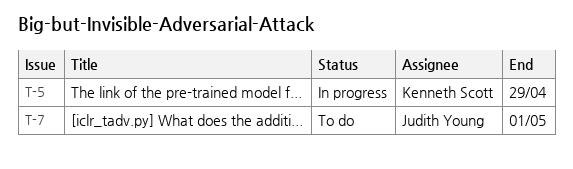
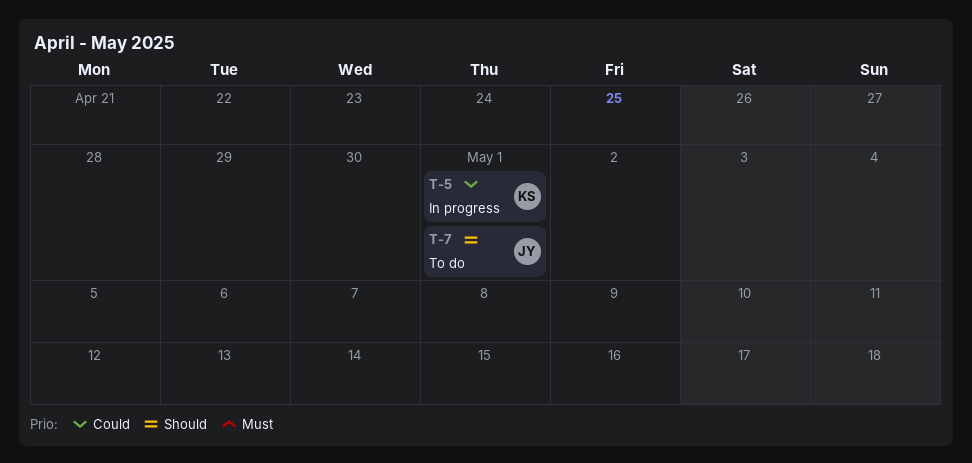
T-5, due: Apr 29 -> May 1

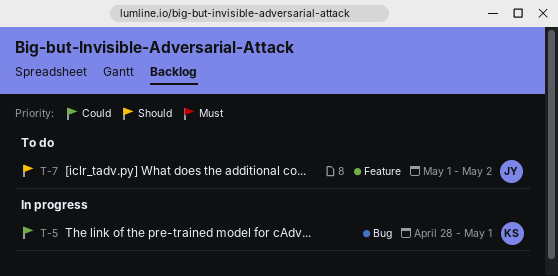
T-7, due: May 1 -> May 2

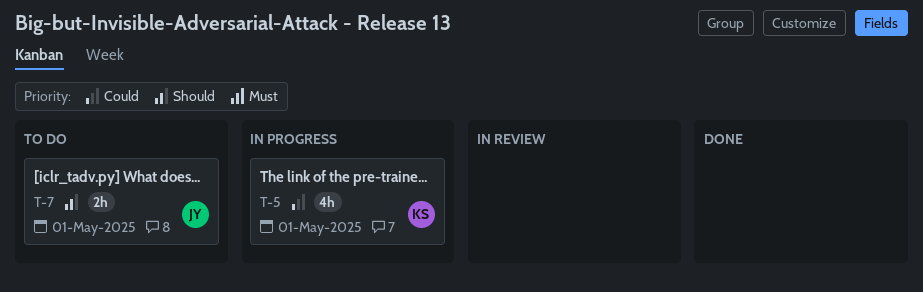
T-7, due: May 2 -> May 1

